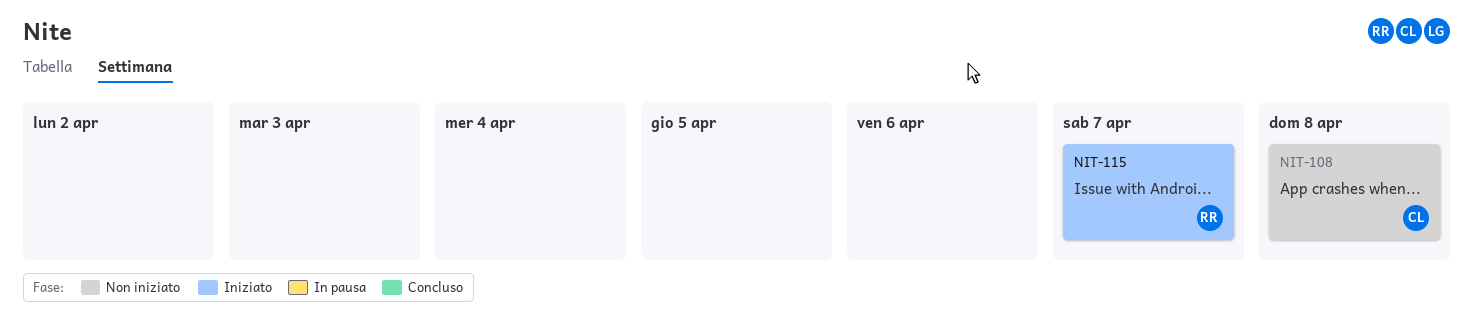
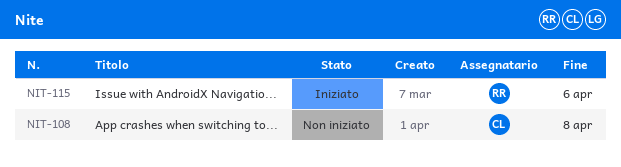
NIT-115, due: Apr 7 -> Apr 6

